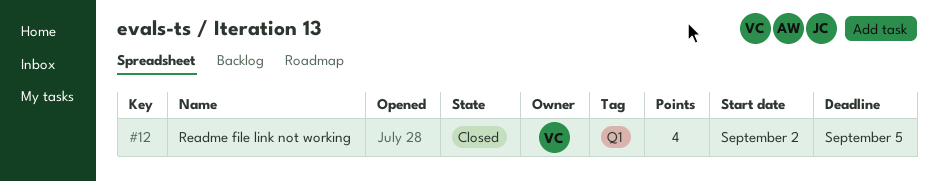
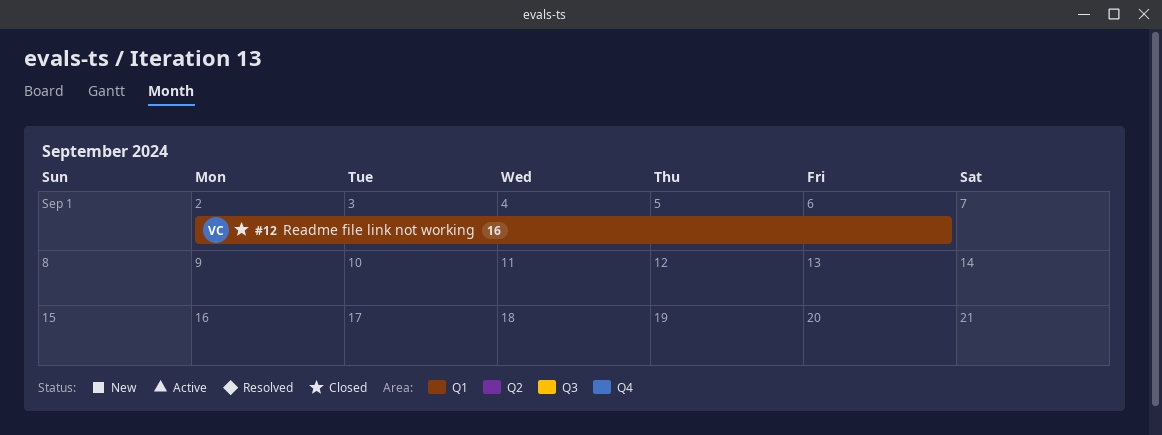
#12, estimate: 4 -> 16
#12, due: Sep 5 -> Sep 6

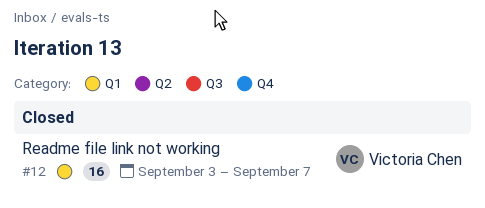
#12, start: Sep 2 -> Sep 3
#12, due: Sep 6 -> Sep 7

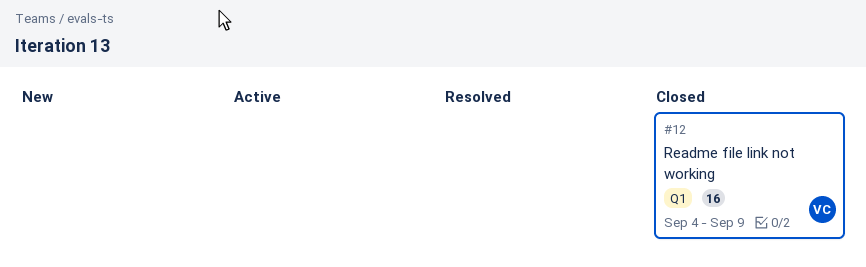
#12, start: Sep 3 -> Sep 4
#12, due: Sep 7 -> Sep 9

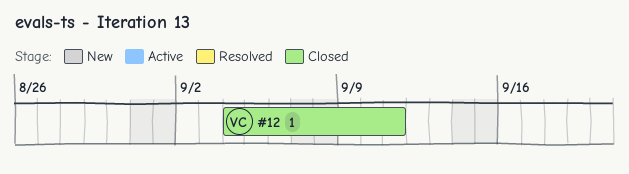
#12, estimate: 16 -> 1
#12, due: Sep 9 -> Sep 11

